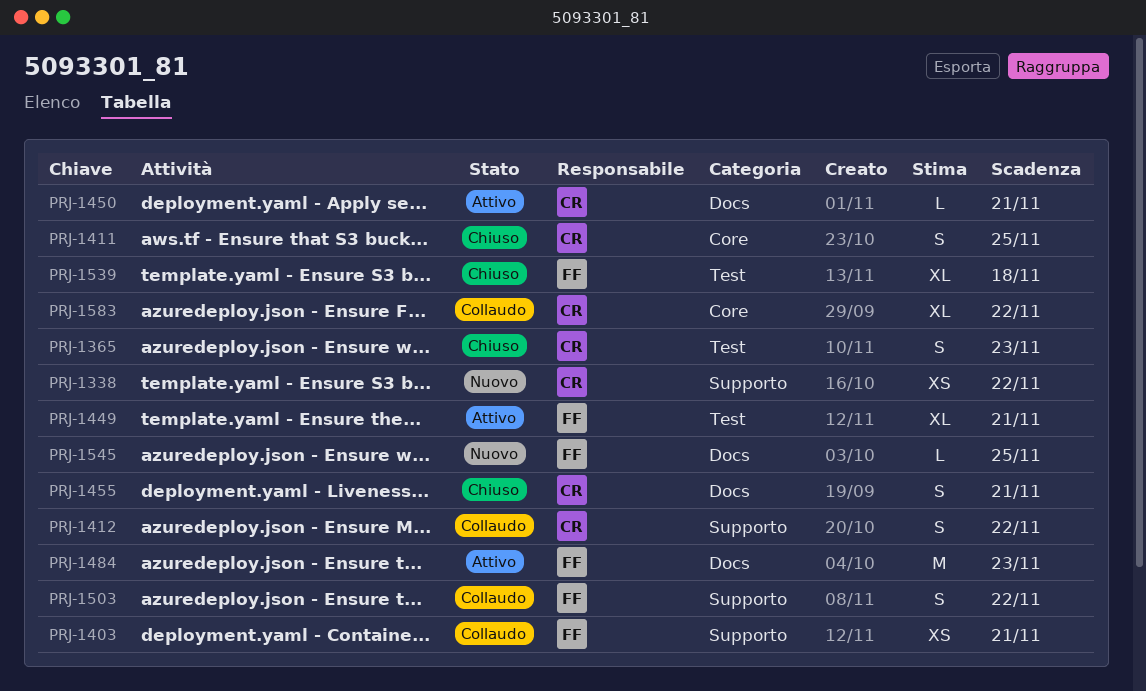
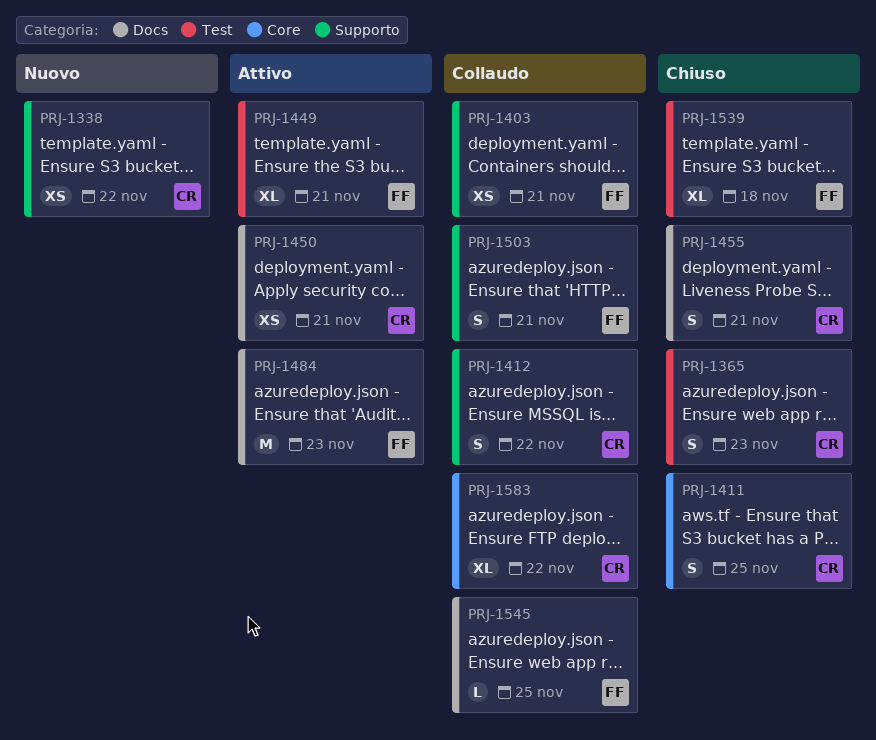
PRJ-1450, estimate: L -> XS
PRJ-1503, due: Nov 22 -> Nov 21
PRJ-1545, status: Nuovo -> Collaudo

